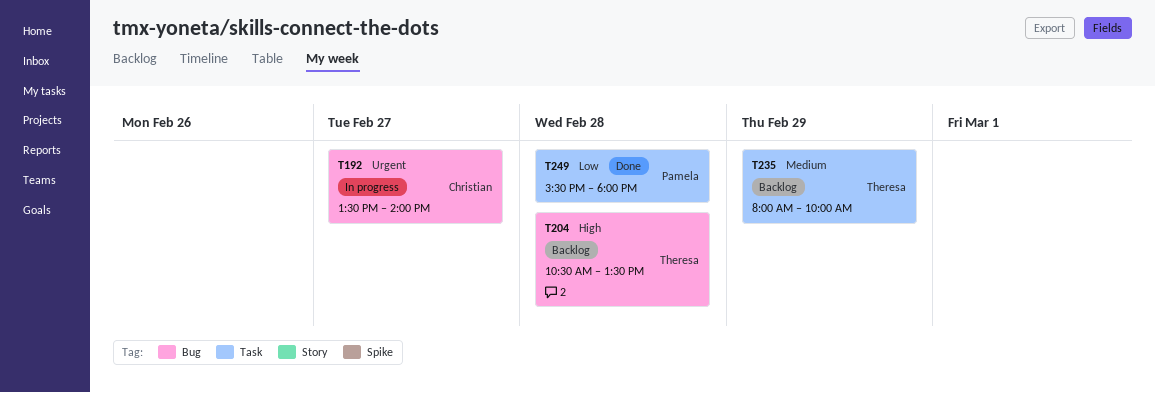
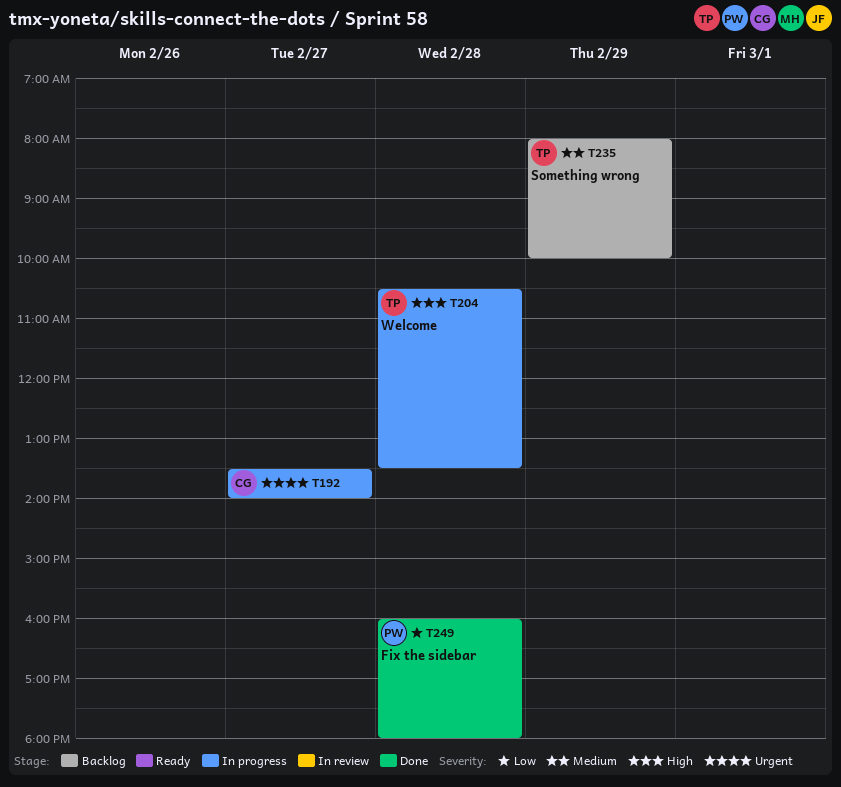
T204, status: Backlog -> In progress
T249, begins: 15:30 -> 16:00

